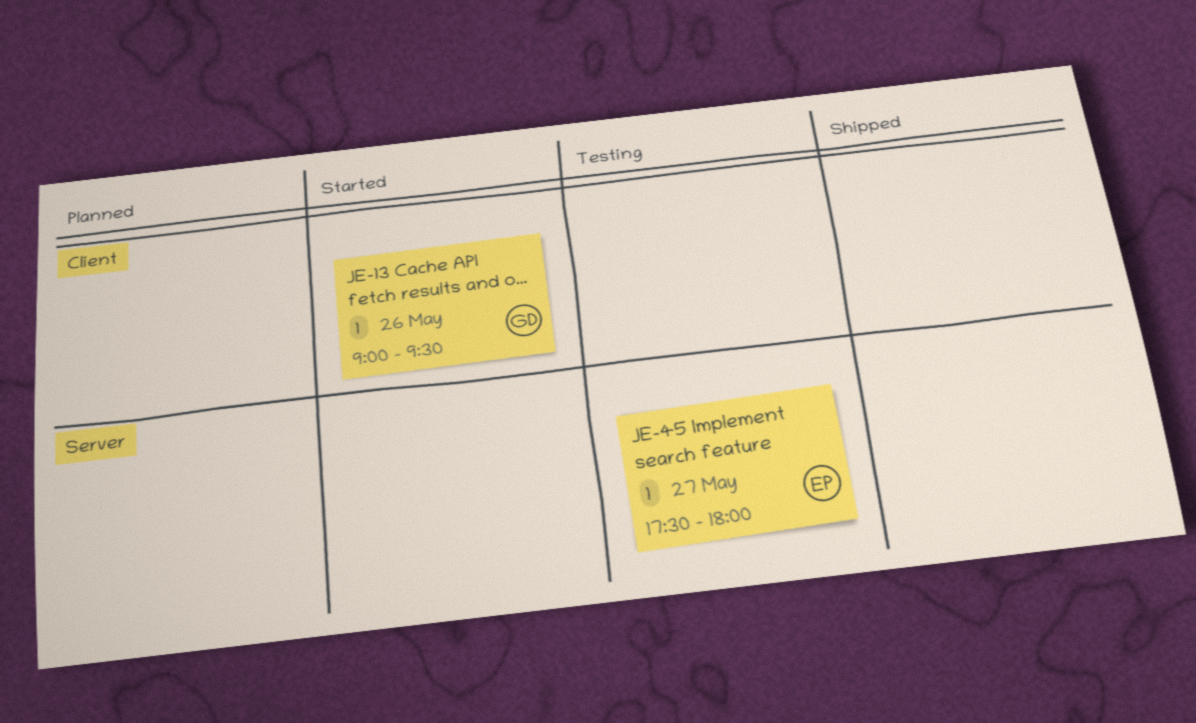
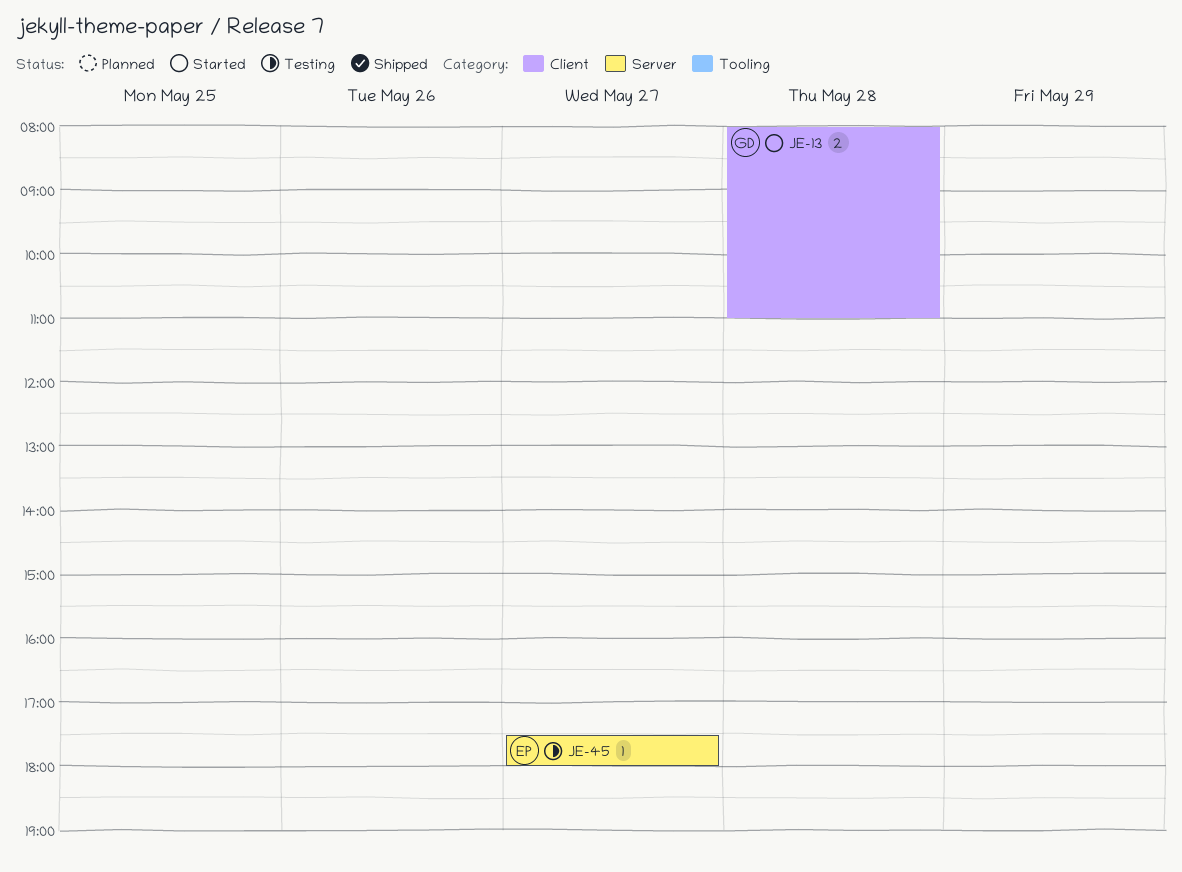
JE-13, estimate: 1 -> 2
JE-13, day: May 26 -> May 28
JE-13, begins: 09:00 -> 08:00
JE-13, ends: 09:30 -> 11:00

